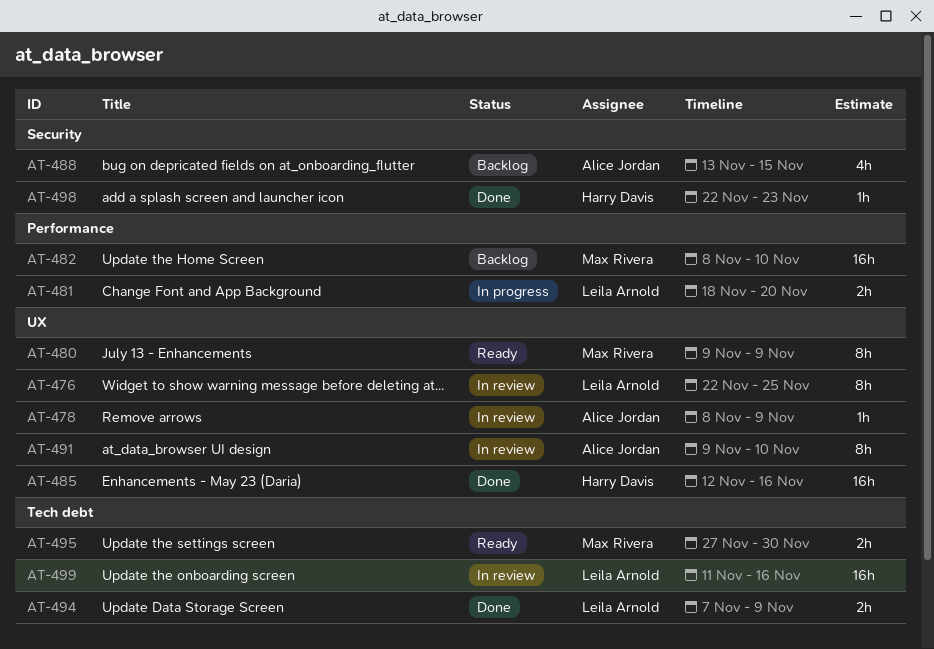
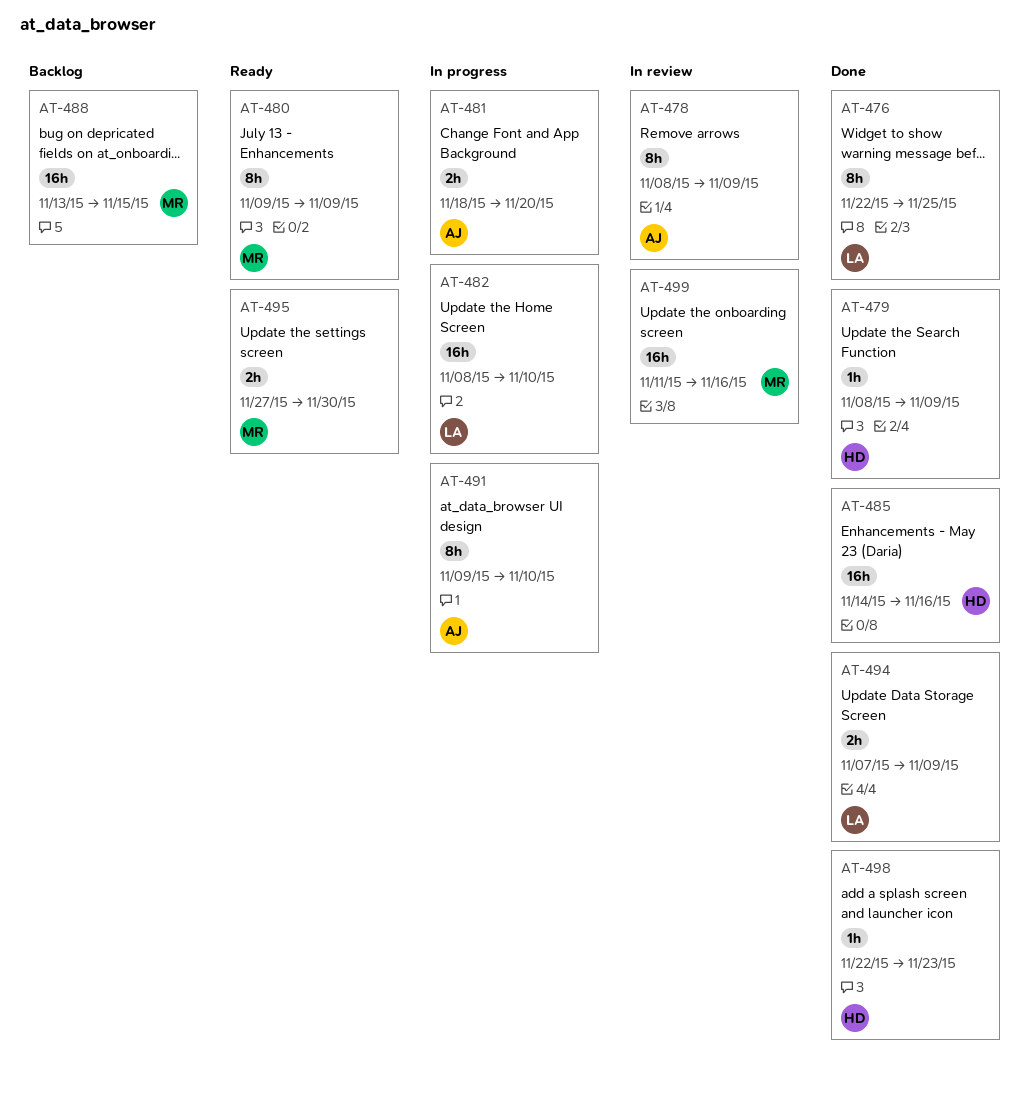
AT-476, status: In review -> Done
AT-478, estimate: 1h -> 8h
AT-479: none -> present
AT-481, owner: Leila Arnold -> Alice Jordan
AT-482, status: Backlog -> In progress
AT-482, owner: Max Rivera -> Leila Arnold
AT-485, start: Nov 12 -> Nov 14
AT-488, owner: Alice Jordan -> Max Rivera
AT-488, estimate: 4h -> 16h
AT-491, status: In review -> In progress
AT-499, owner: Leila Arnold -> Max Rivera

